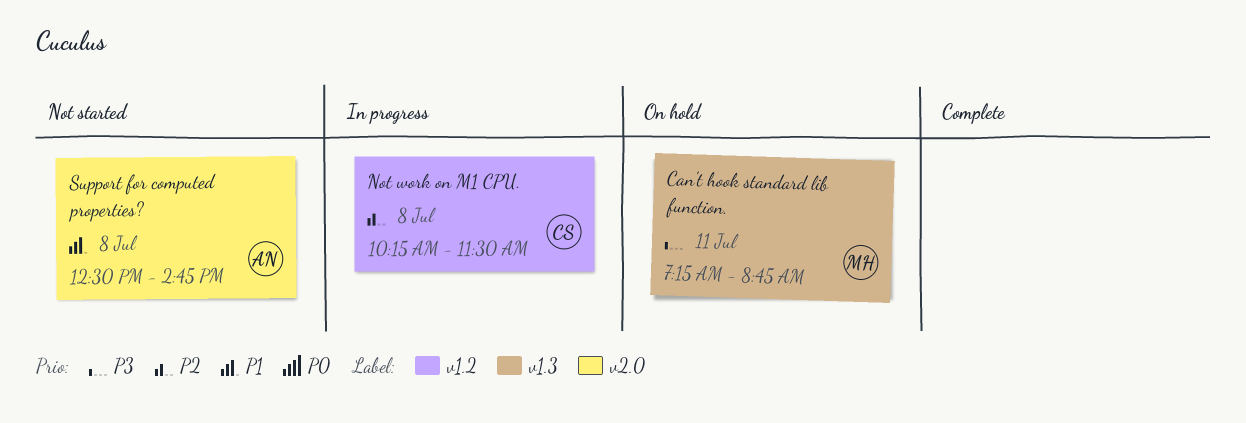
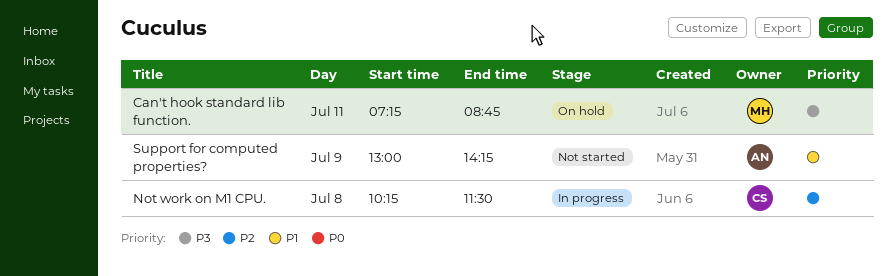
Support for computed properties?, day: Jul 8 -> Jul 9
Support for computed properties?, begins: 12:30 -> 13:00
Support for computed properties?, ends: 14:45 -> 14:15

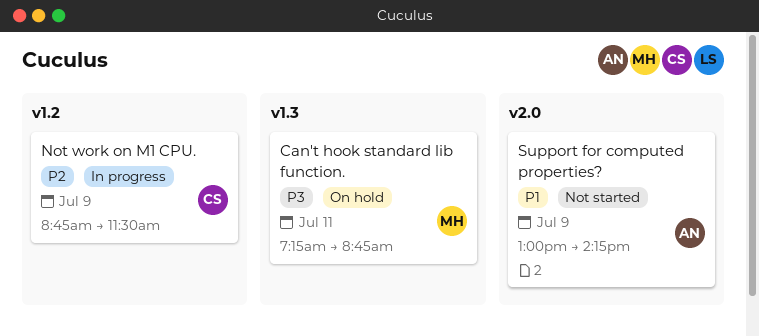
Not work on M1 CPU., day: Jul 8 -> Jul 9
Not work on M1 CPU., begins: 10:15 -> 08:45

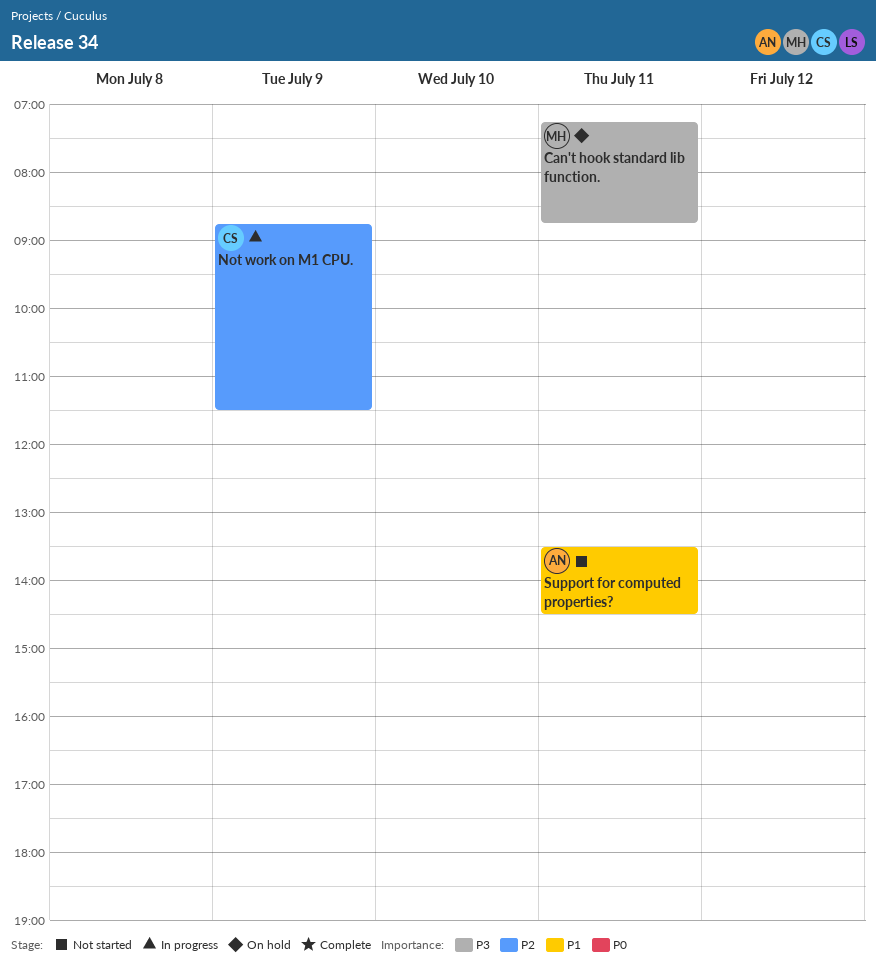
Support for computed properties?, day: Jul 9 -> Jul 11
Support for computed properties?, begins: 13:00 -> 13:30
Support for computed properties?, ends: 14:15 -> 14:30

